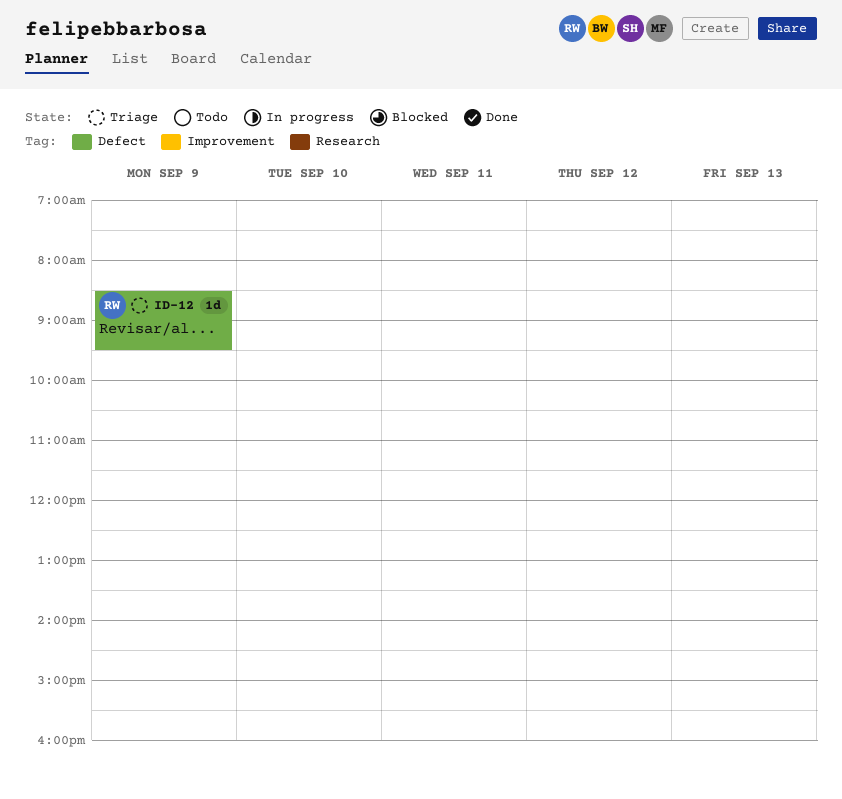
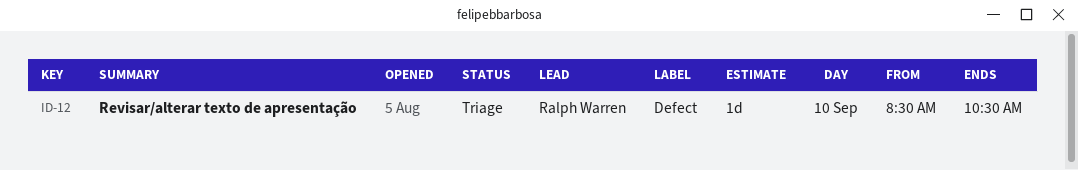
ID-12, day: Sep 9 -> Sep 10
ID-12, ends: 09:30 -> 10:30

